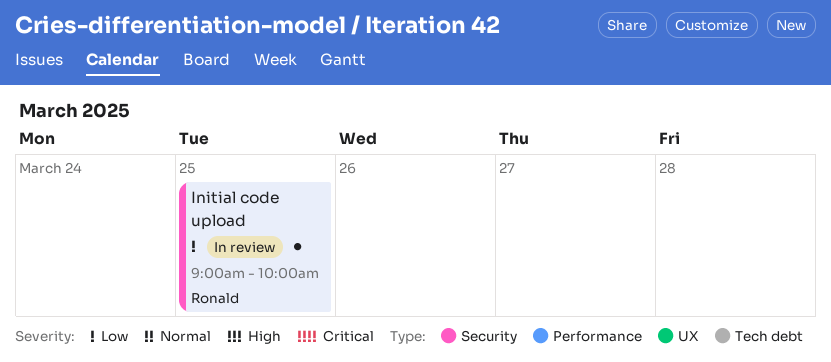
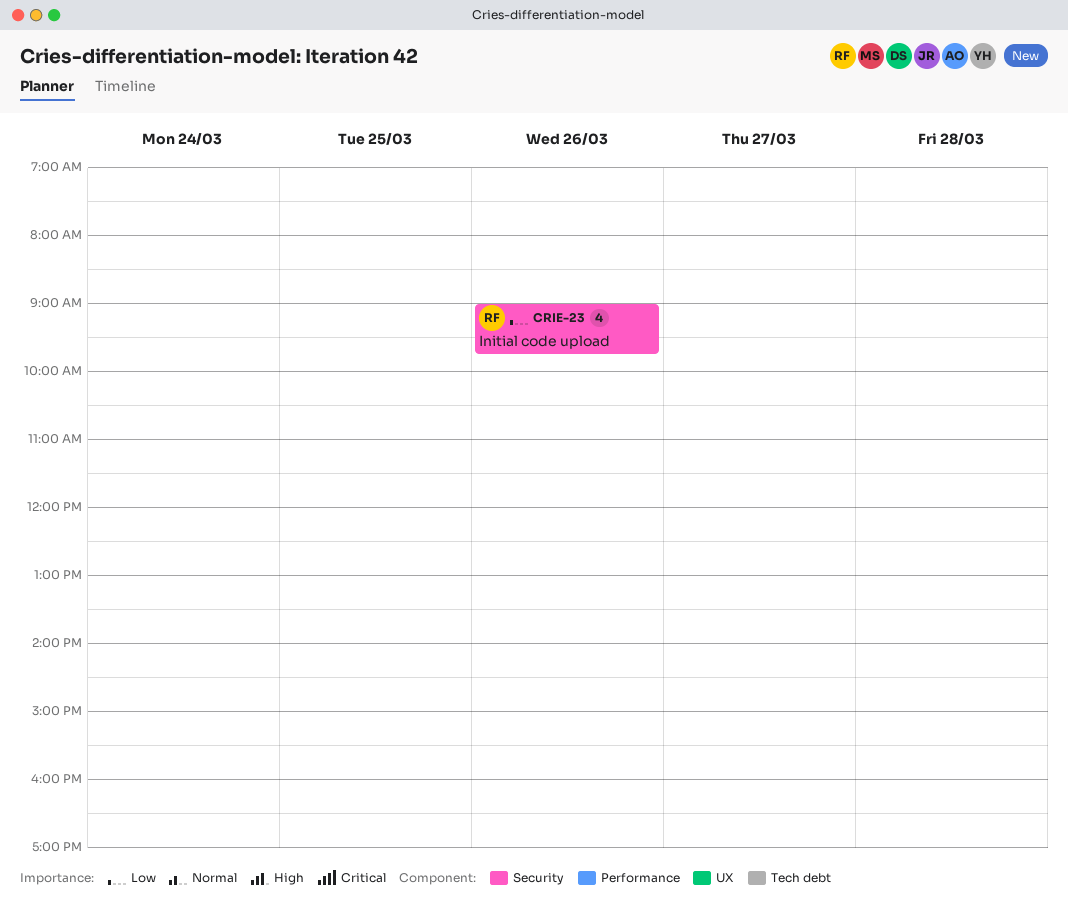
Initial code upload, estimate: 1 -> 4
Initial code upload, day: Mar 25 -> Mar 26
Initial code upload, ends: 10:00 -> 09:45

